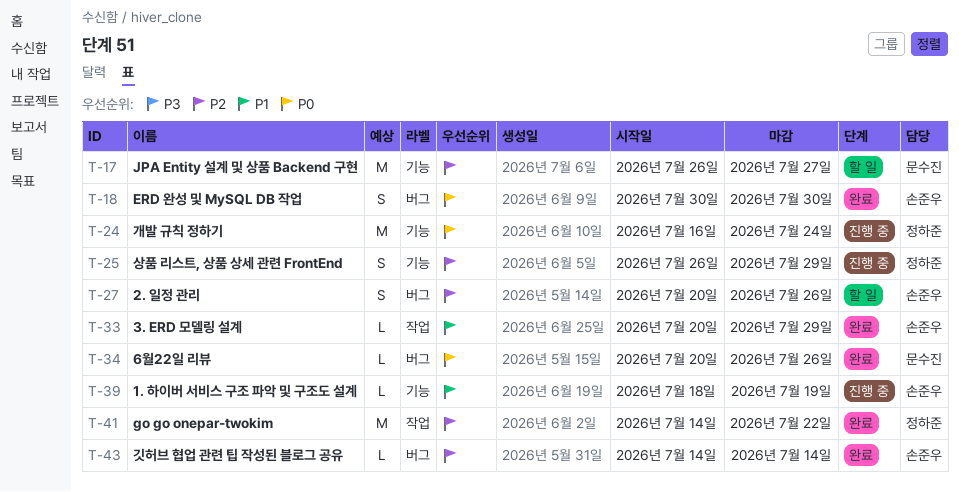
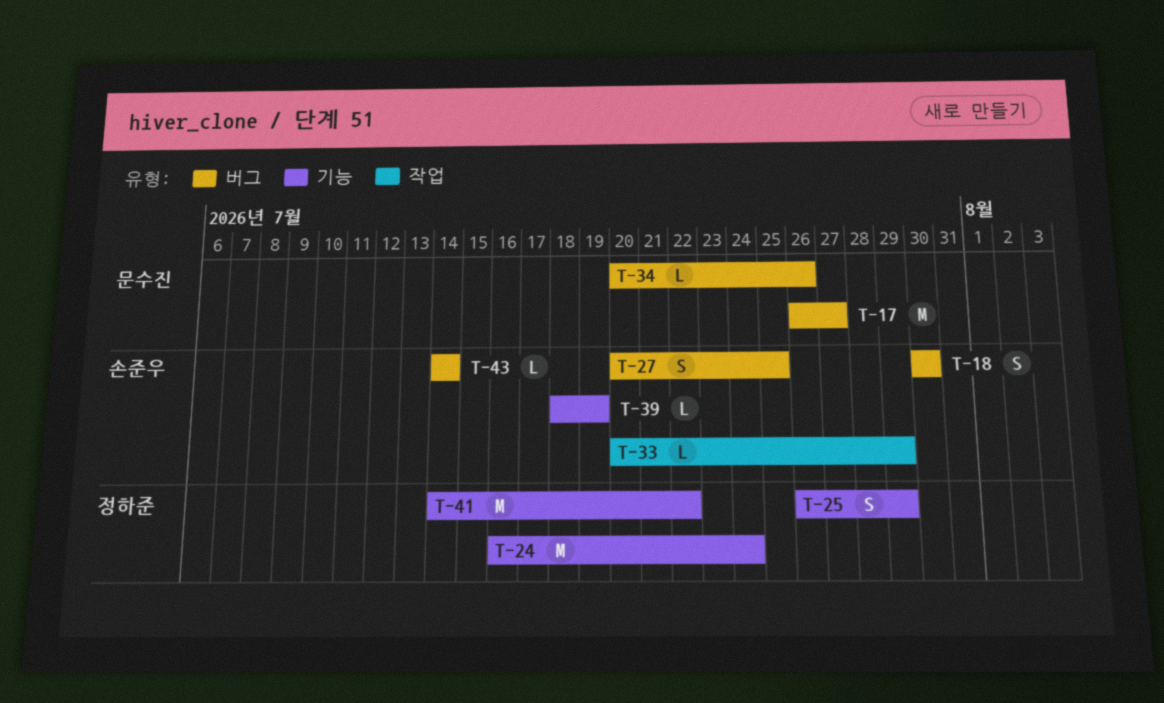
T-17, label: 기능 -> 버그
T-27, due: Jul 26 -> Jul 25
T-41, label: 작업 -> 기능

